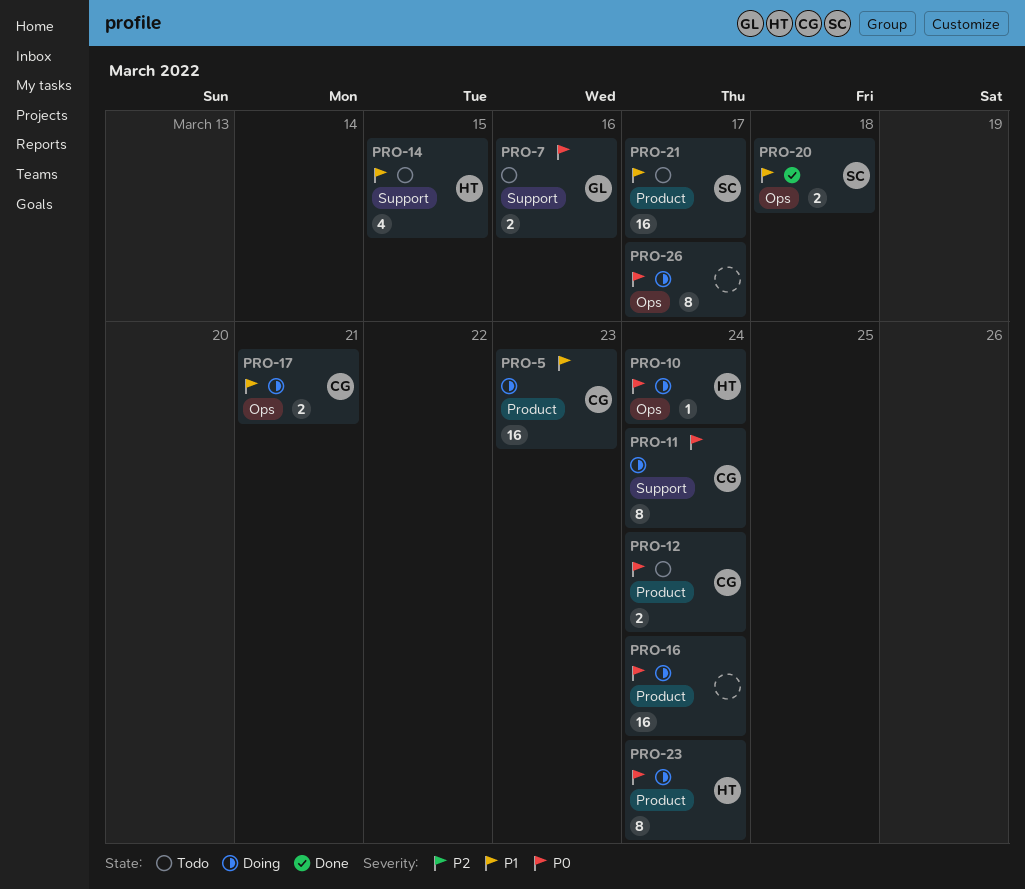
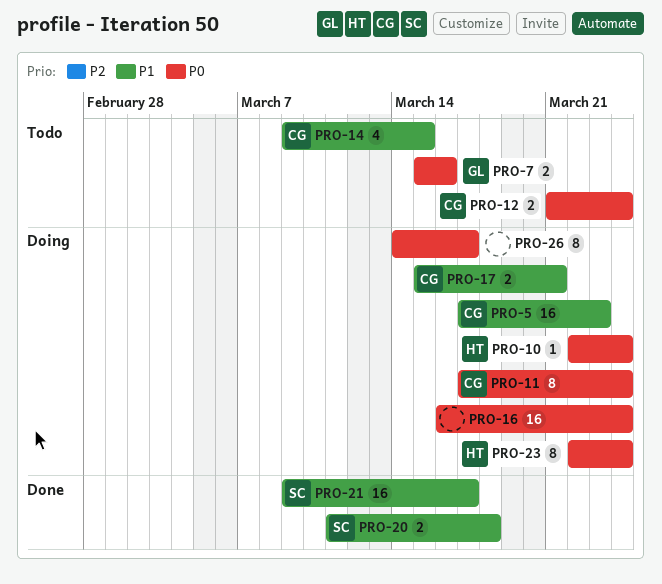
PRO-14, owner: HT -> CG
PRO-21, status: Todo -> Done

